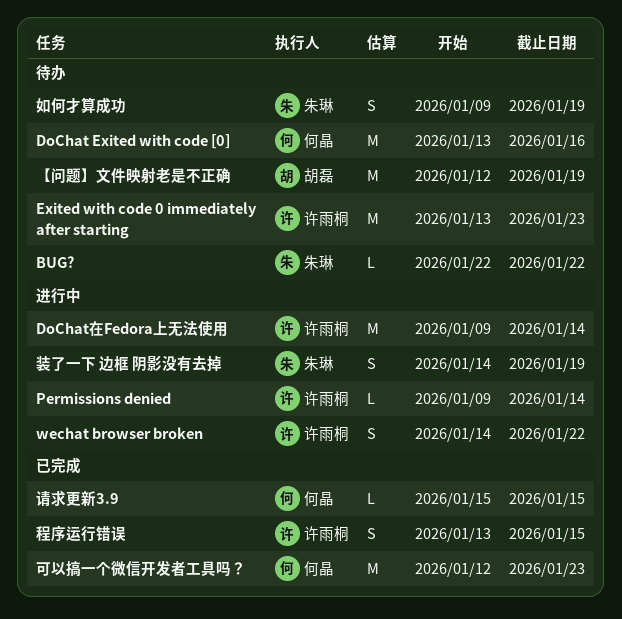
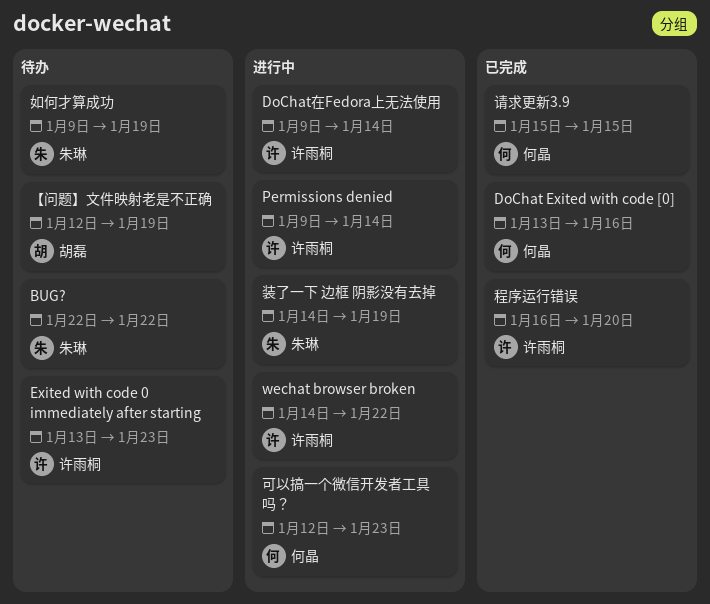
DoChat Exited with code [0], status: 待办 -> 已完成
可以搞一个微信开发者工具吗？, status: 已完成 -> 进行中
程序运行错误, start: Jan 13 -> Jan 16
程序运行错误, due: Jan 15 -> Jan 20

